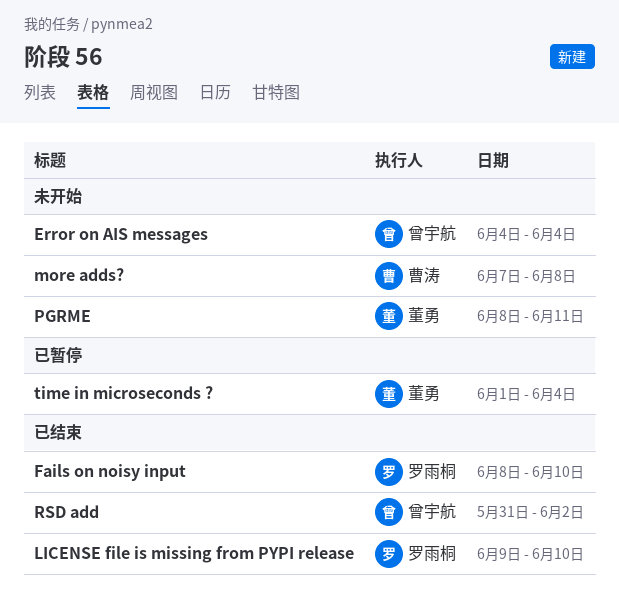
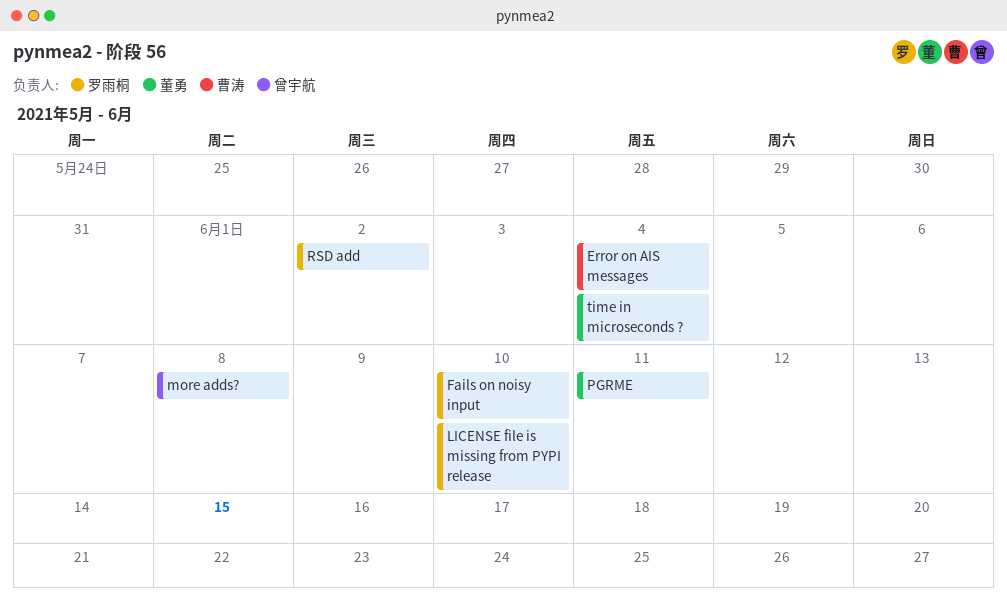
Error on AIS messages, owner: 曾宇航 -> 曹涛
more adds?, owner: 曹涛 -> 曾宇航
RSD add, owner: 曾宇航 -> 罗雨桐

